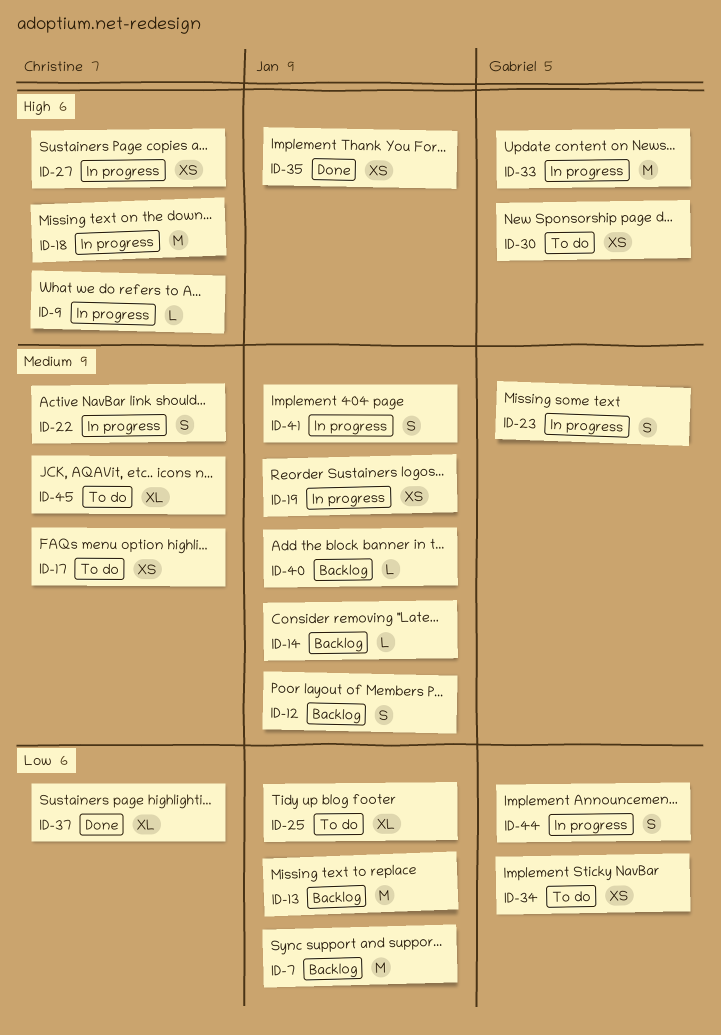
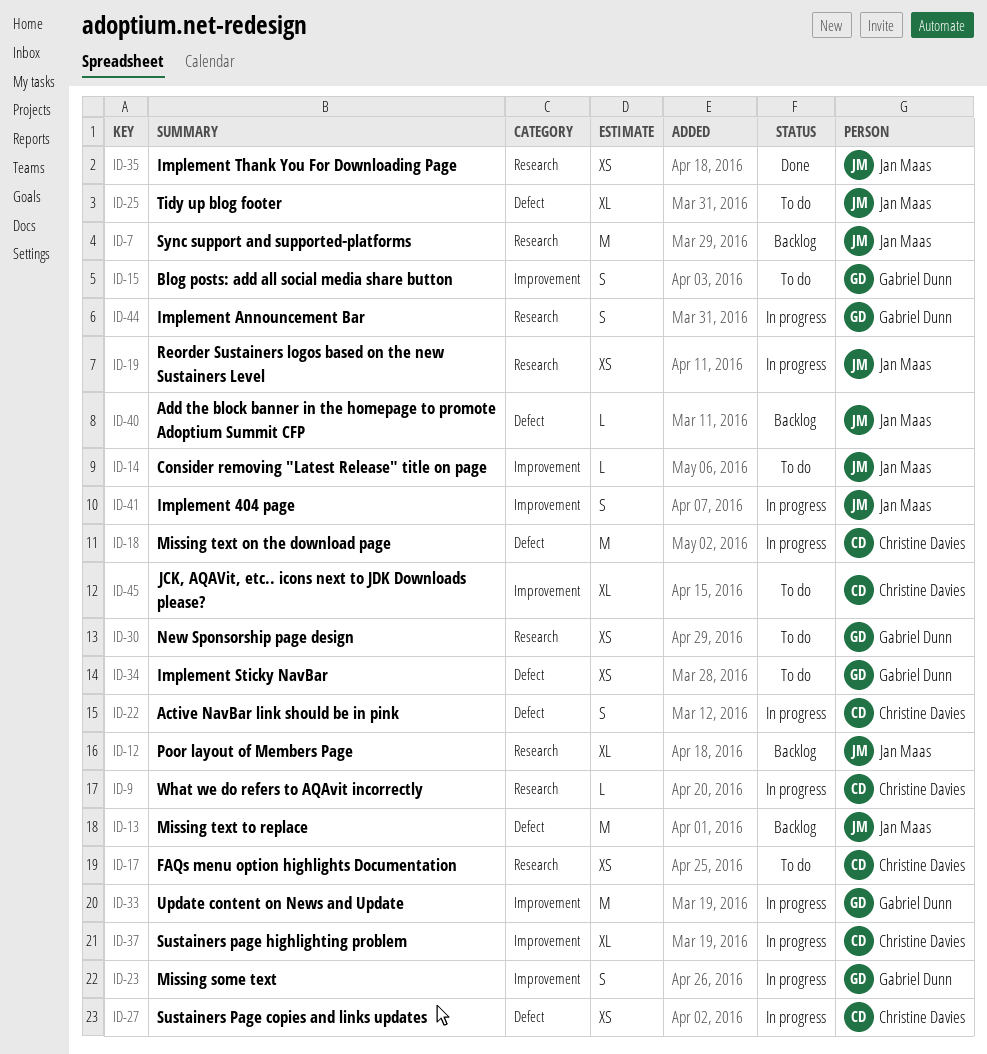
ID-12, estimate: S -> XL
ID-14, status: Backlog -> To do
ID-15: none -> present
ID-37, status: Done -> In progress

